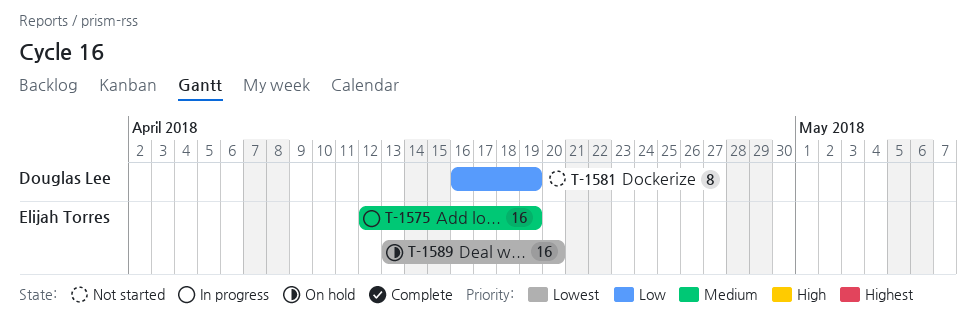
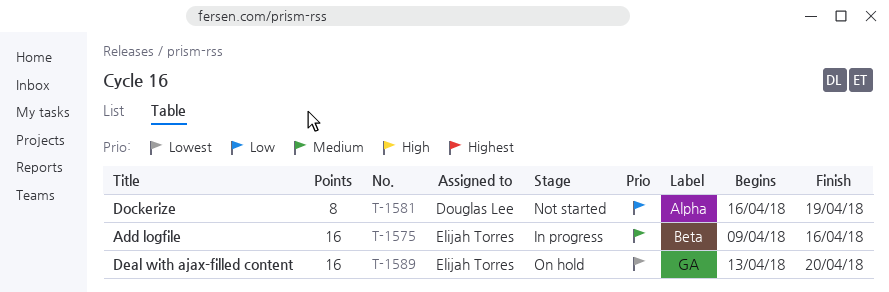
T-1575, start: Apr 12 -> Apr 9
T-1575, due: Apr 19 -> Apr 16

